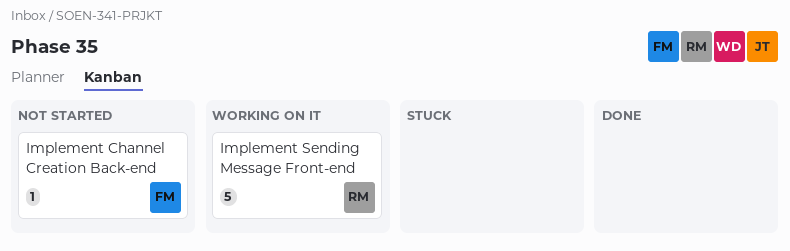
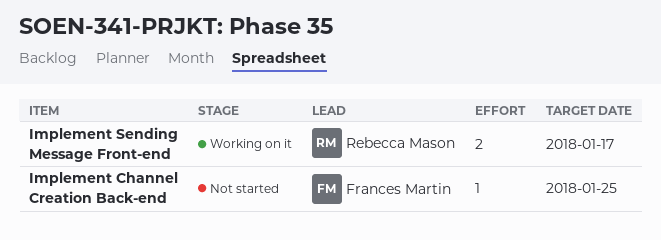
Implement Sending Message Front-end, estimate: 5 -> 2

